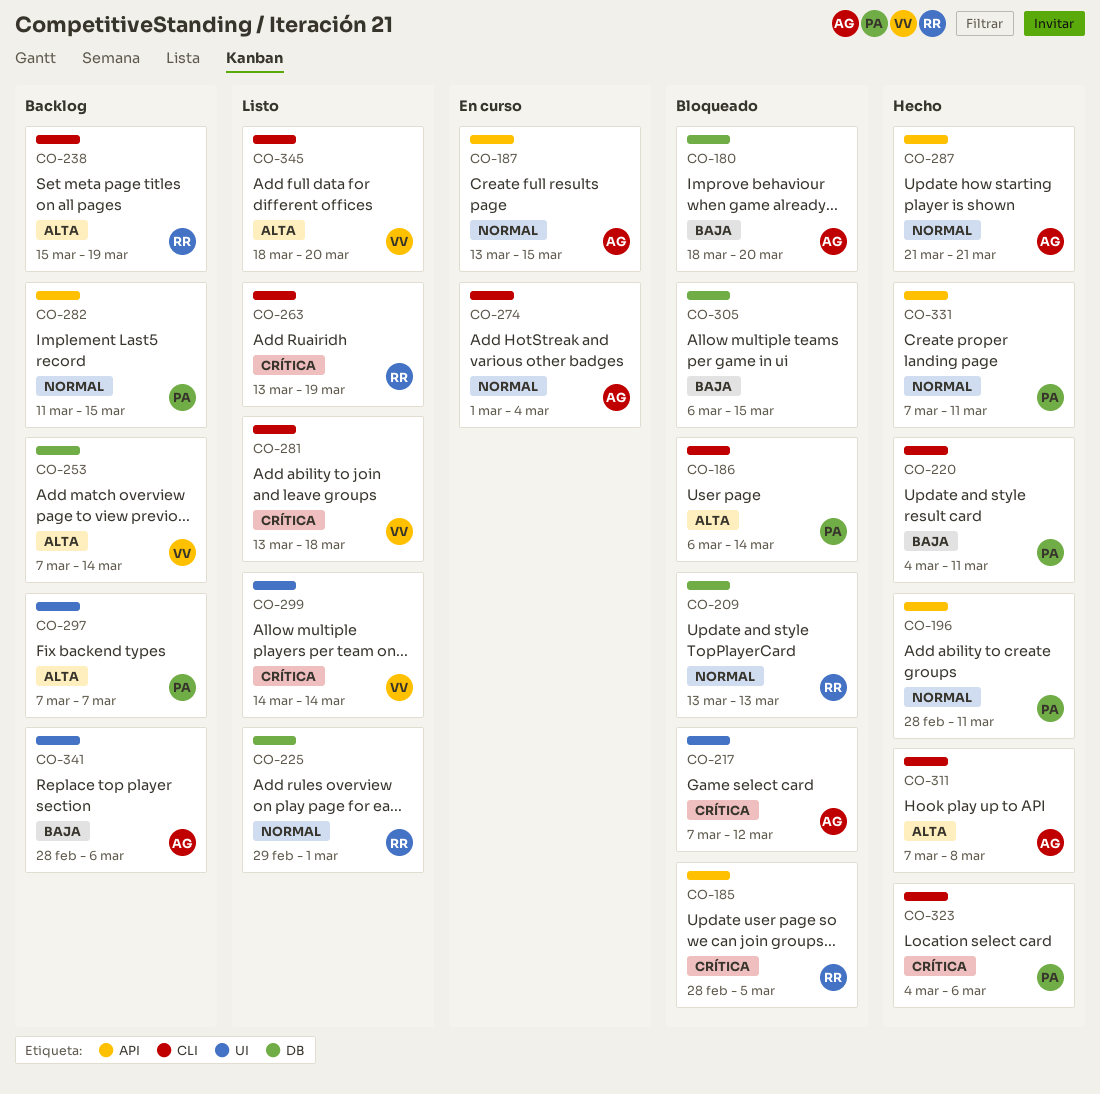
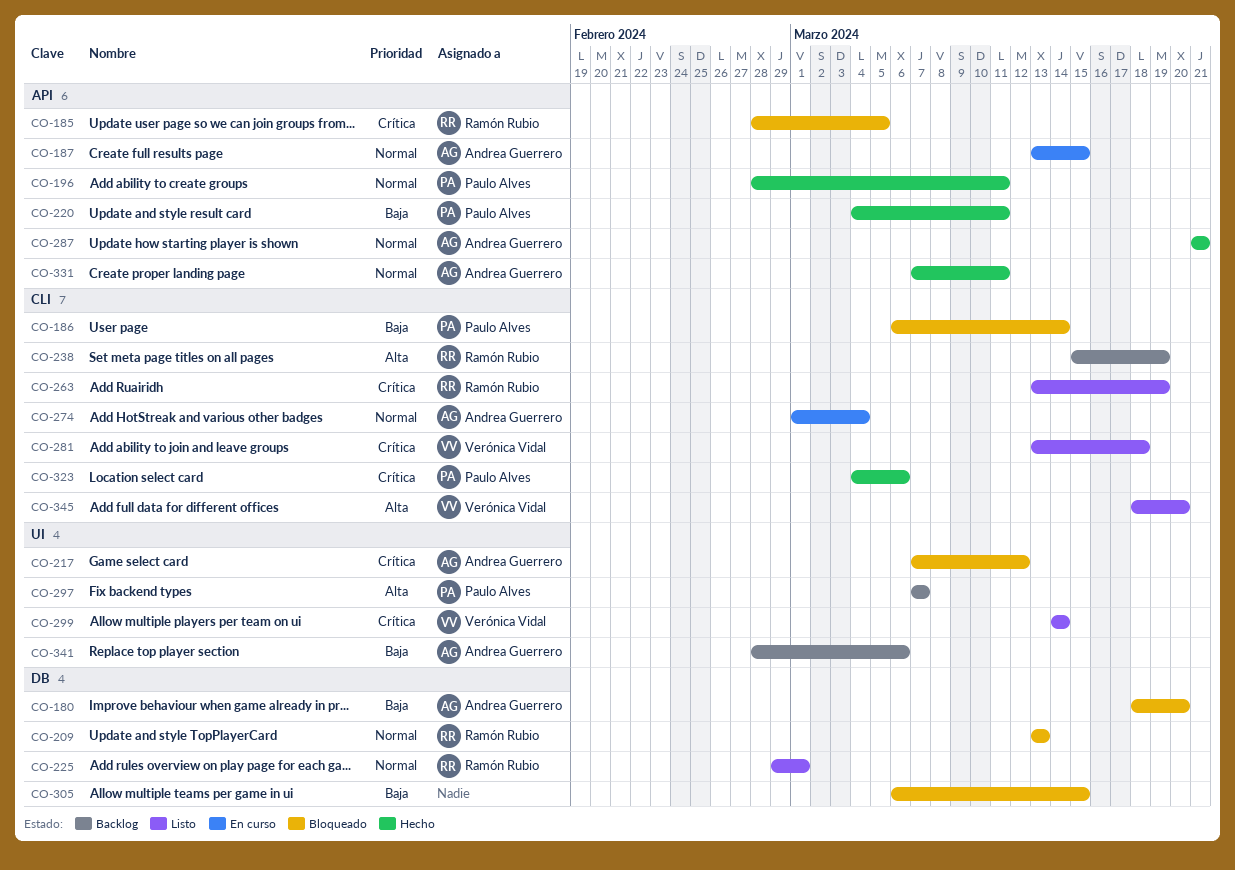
CO-186, priority: Alta -> Baja
CO-220, label: CLI -> API
CO-253: present -> none
CO-282: present -> none
CO-311: present -> none
CO-331, owner: Paulo Alves -> Andrea Guerrero

